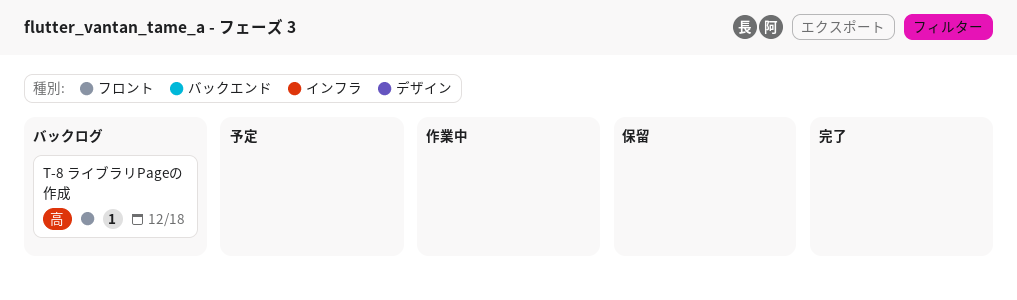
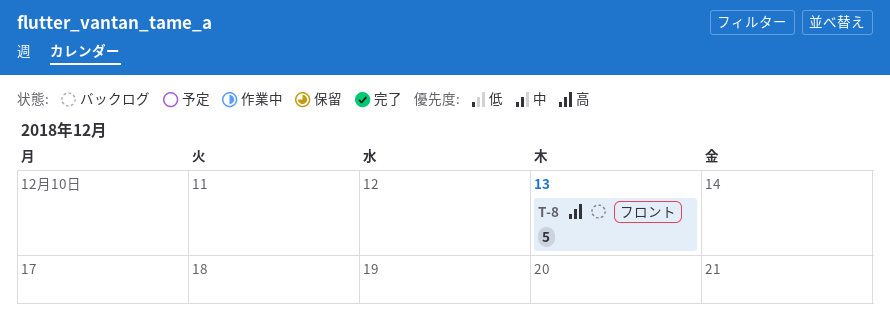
T-8, estimate: 1 -> 5
T-8, due: Dec 18 -> Dec 13

